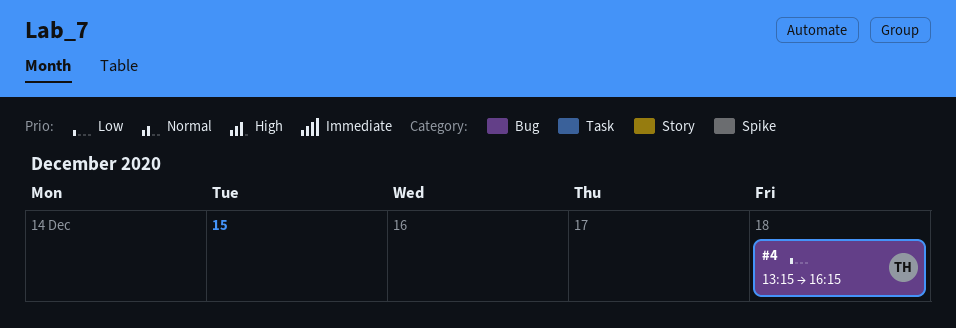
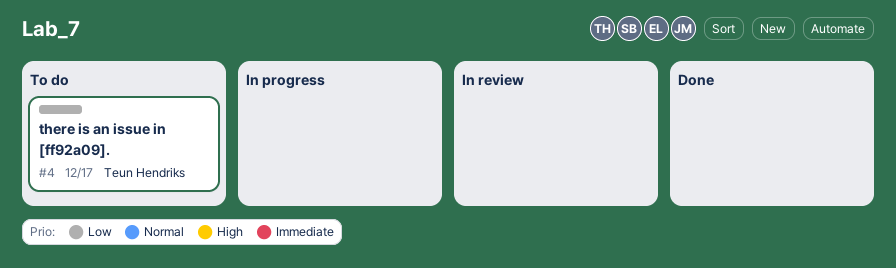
#4, day: Dec 18 -> Dec 17

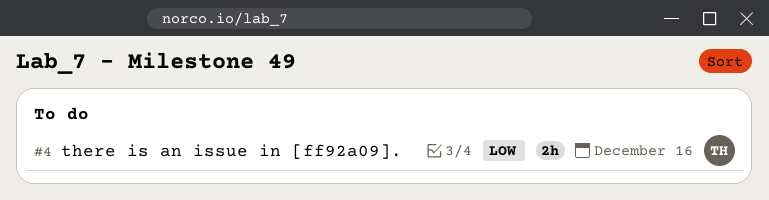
#4, day: Dec 17 -> Dec 16

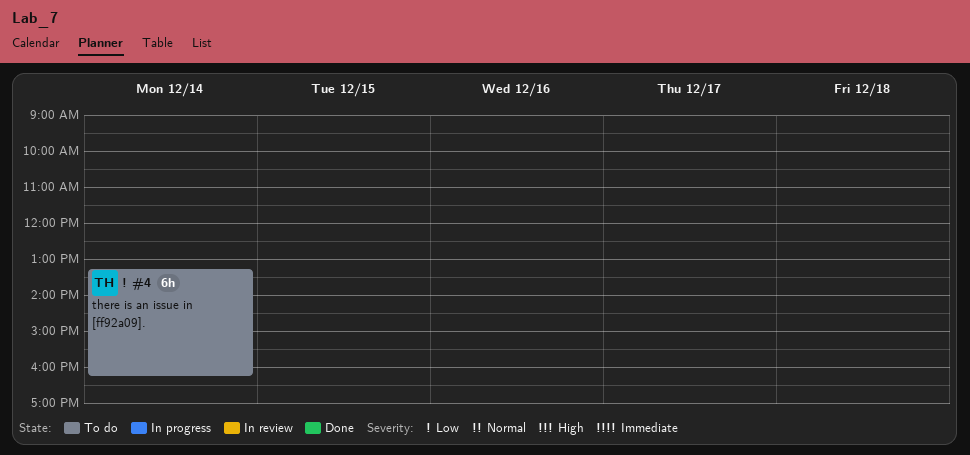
#4, estimate: 2h -> 6h
#4, day: Dec 16 -> Dec 14

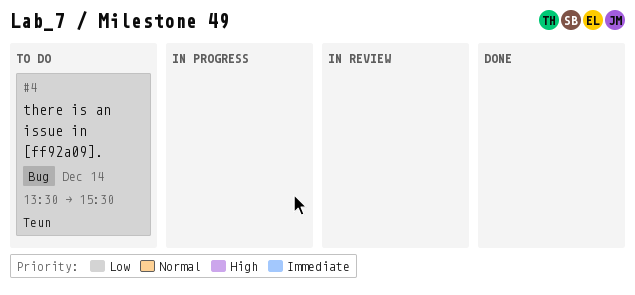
#4, begins: 13:15 -> 13:30
#4, ends: 16:15 -> 15:30

